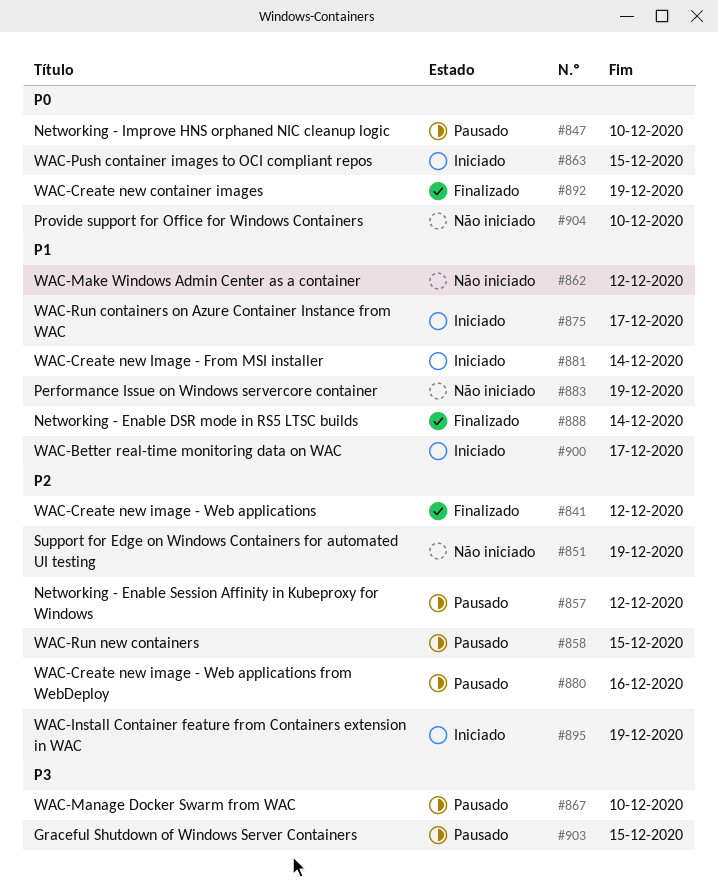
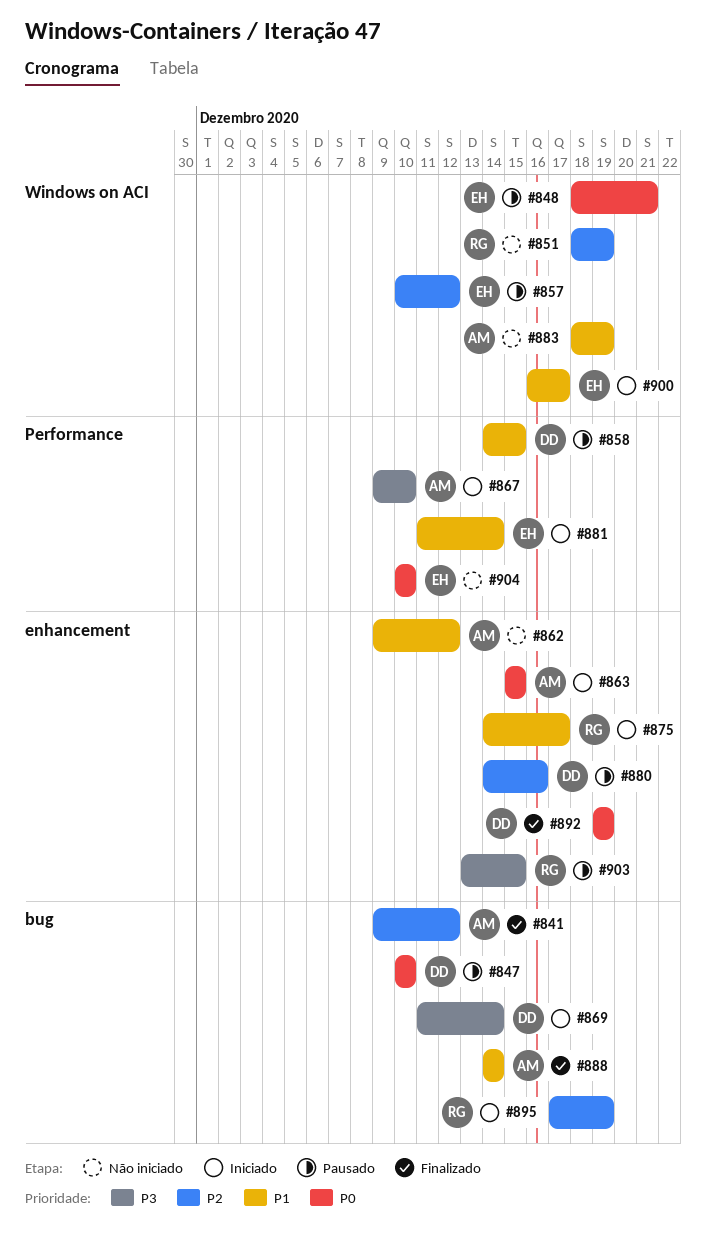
#848: none -> present
#858, priority: P2 -> P1
#867, status: Pausado -> Iniciado
#869: none -> present

